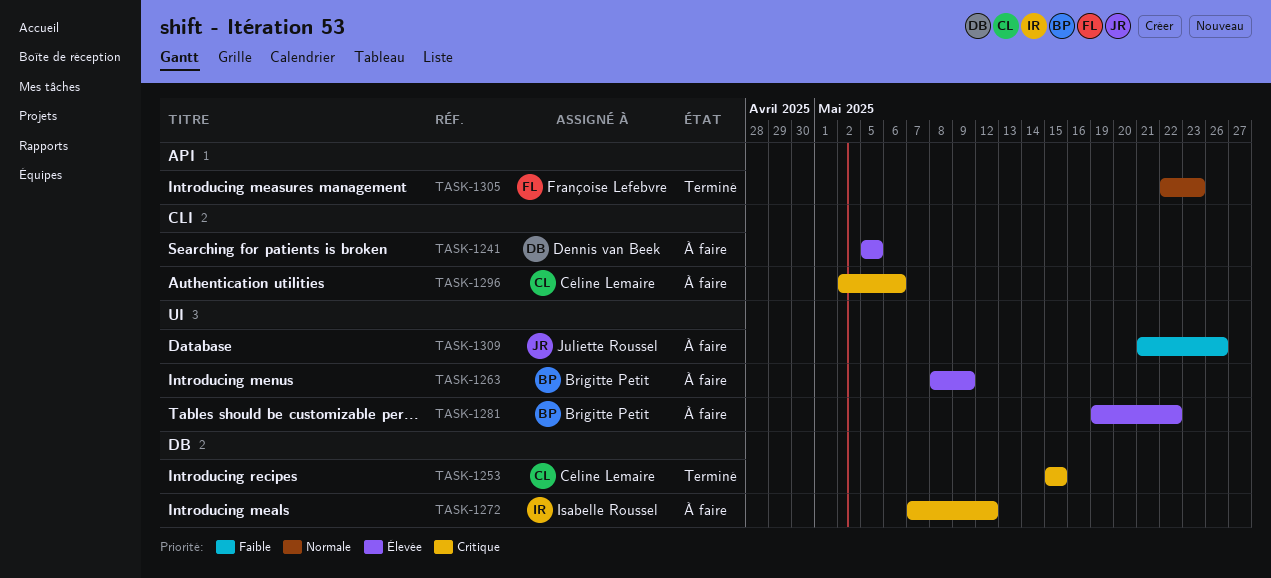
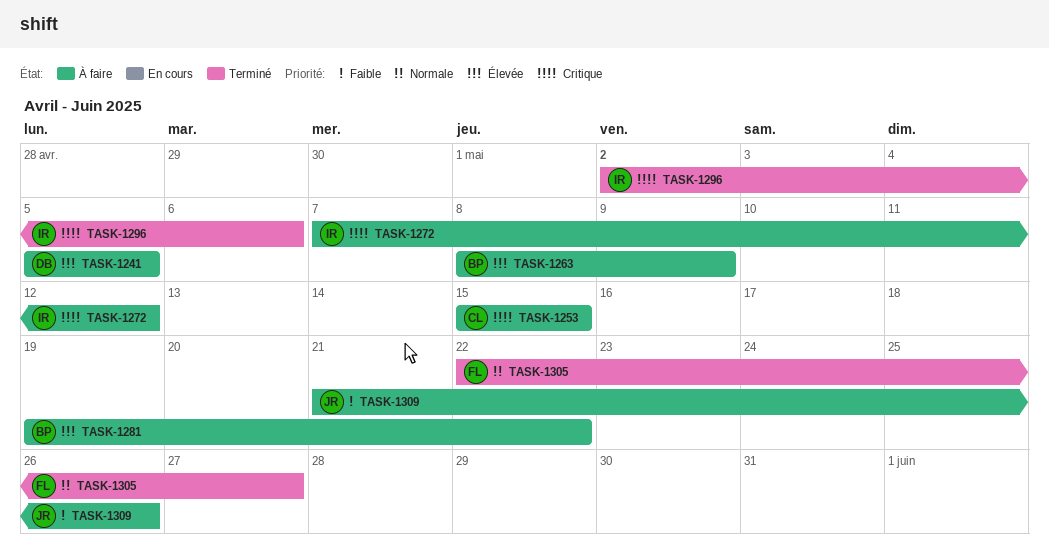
TASK-1253, status: Terminé -> À faire
TASK-1296, status: À faire -> Terminé
TASK-1296, owner: Céline Lemaire -> Isabelle Roussel
TASK-1305, due: May 23 -> May 27

